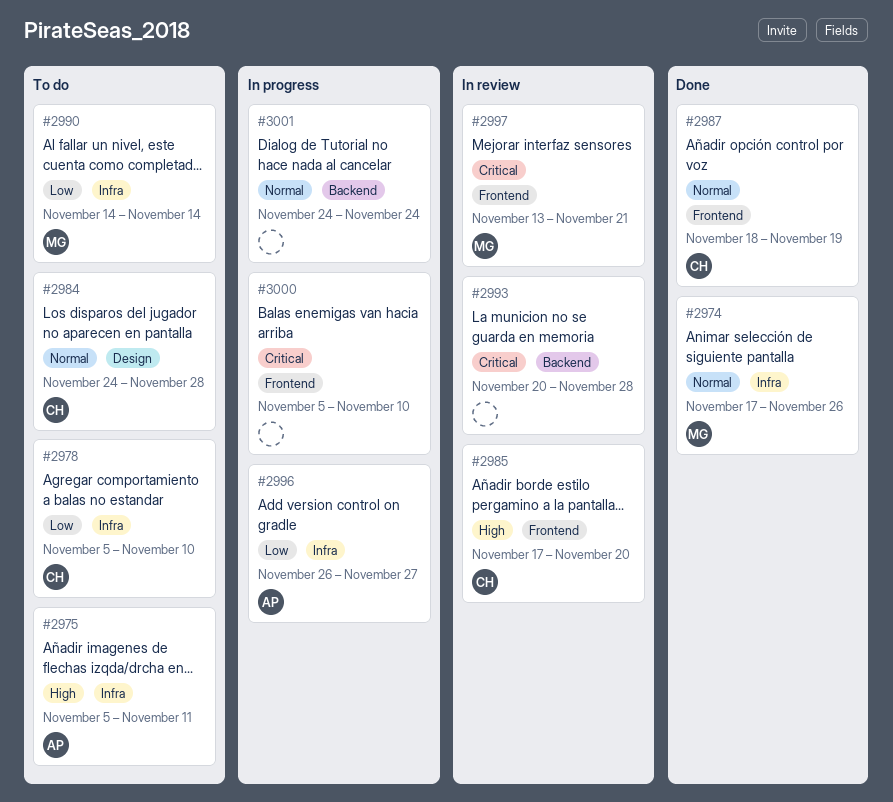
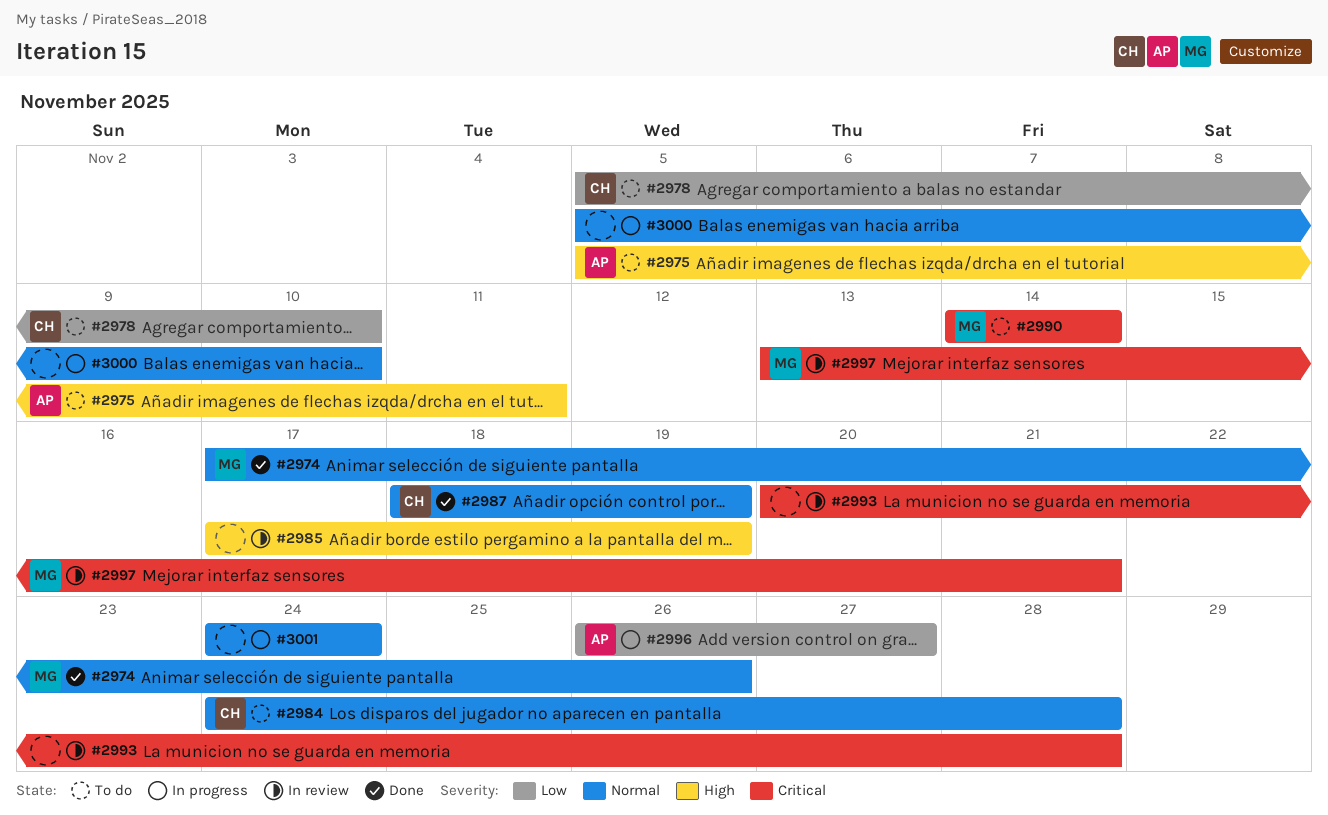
#2985, owner: CH -> none
#2985, due: Nov 20 -> Nov 19
#2990, priority: Low -> Critical
#3000, priority: Critical -> Normal

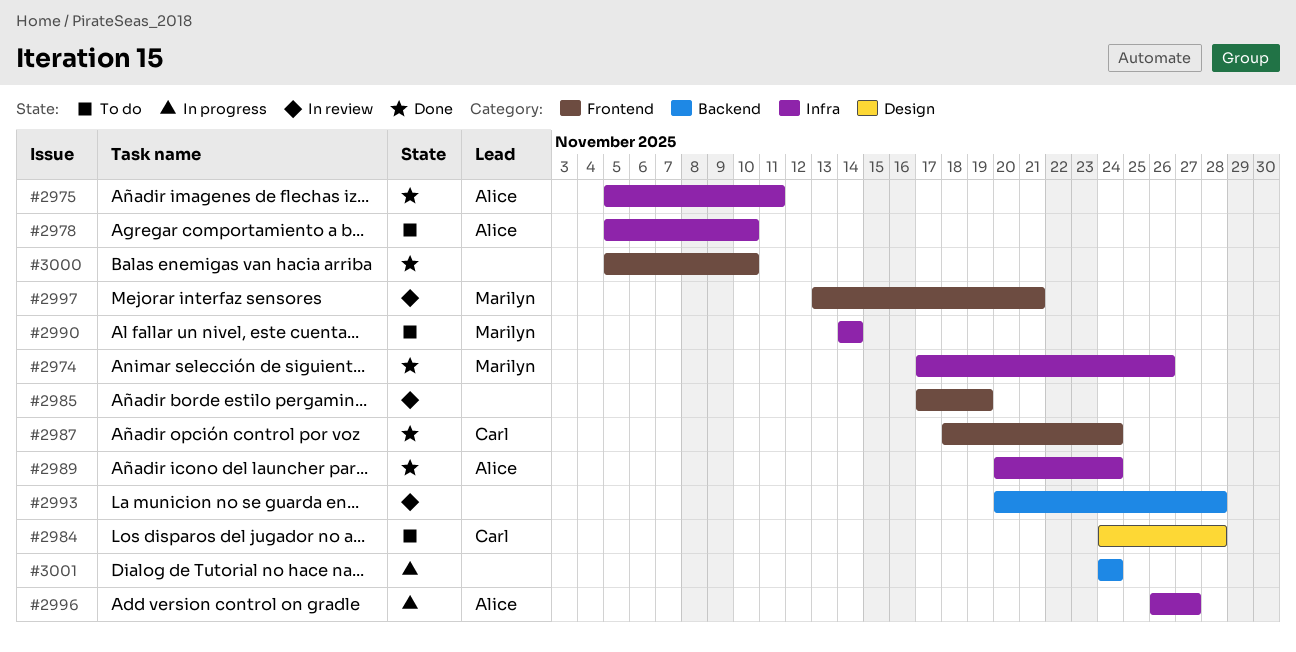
#2975, status: To do -> Done
#2978, owner: Carl -> Alice
#2987, due: Nov 19 -> Nov 24
#2989: none -> present
#3000, status: In progress -> Done

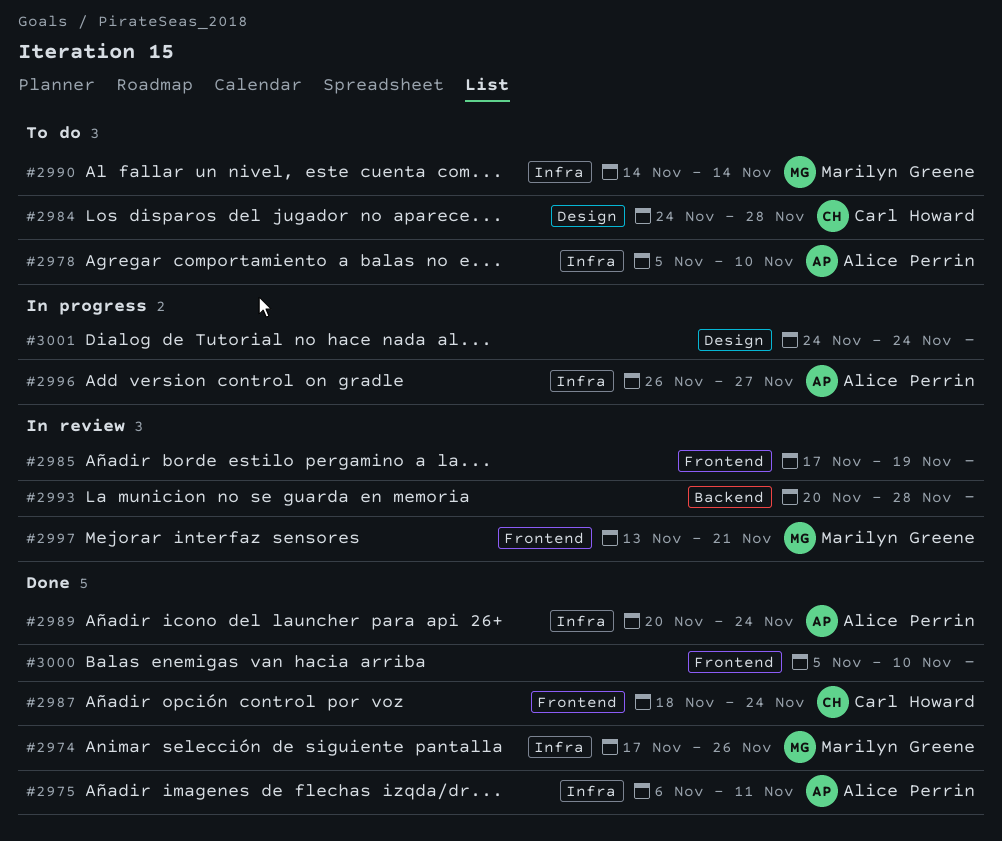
#2975, start: Nov 5 -> Nov 6
#3001, label: Backend -> Design

